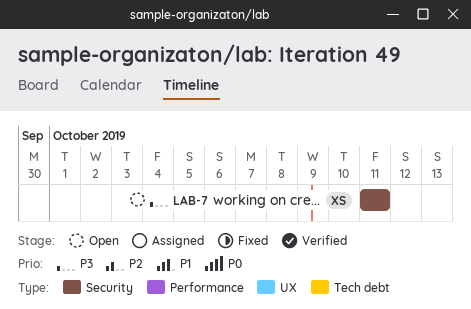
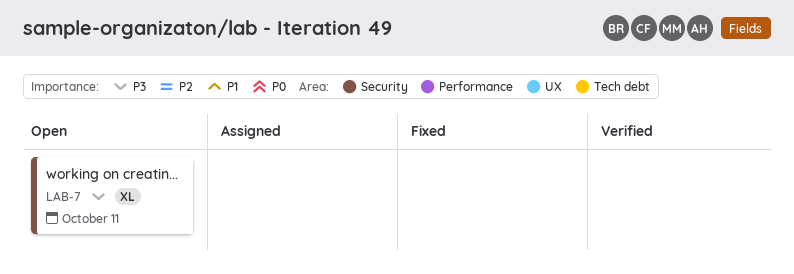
LAB-7, estimate: XS -> XL

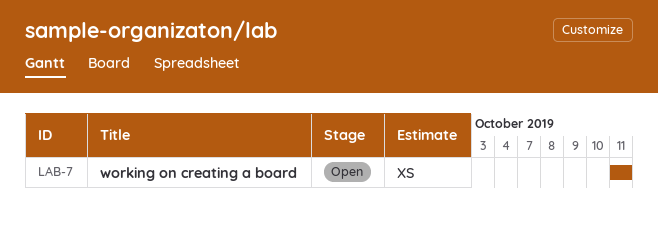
LAB-7, estimate: XL -> XS

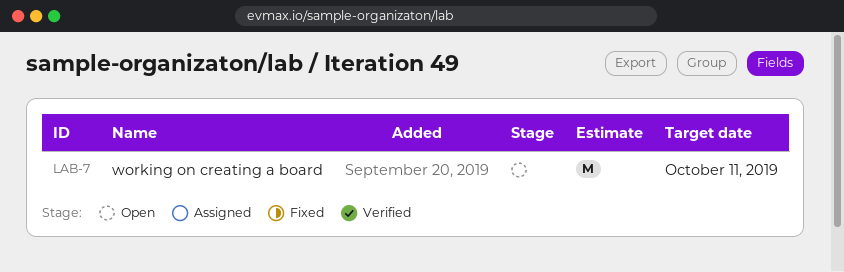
LAB-7, estimate: XS -> M

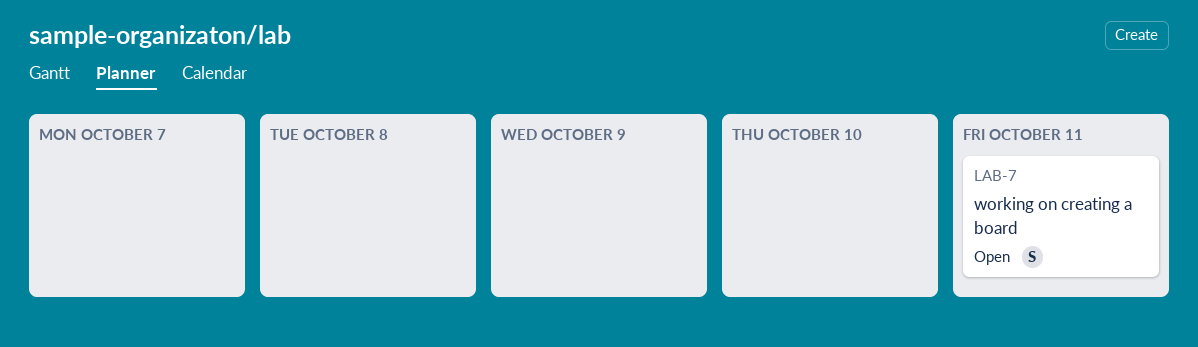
LAB-7, estimate: M -> S

